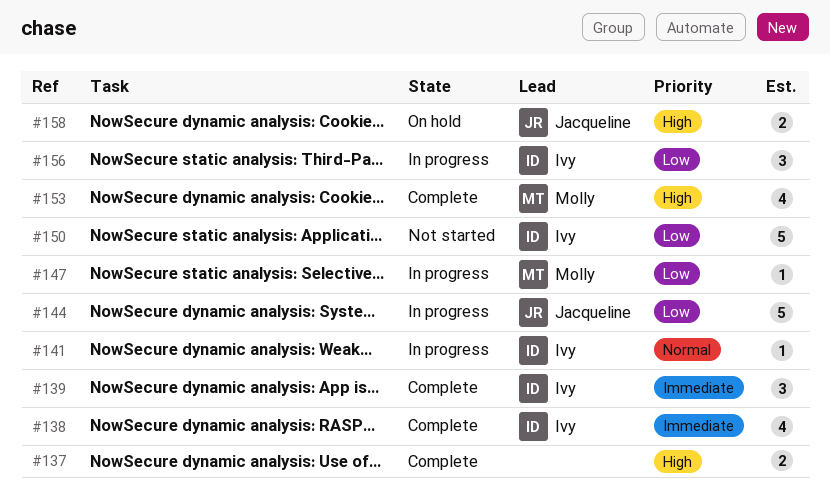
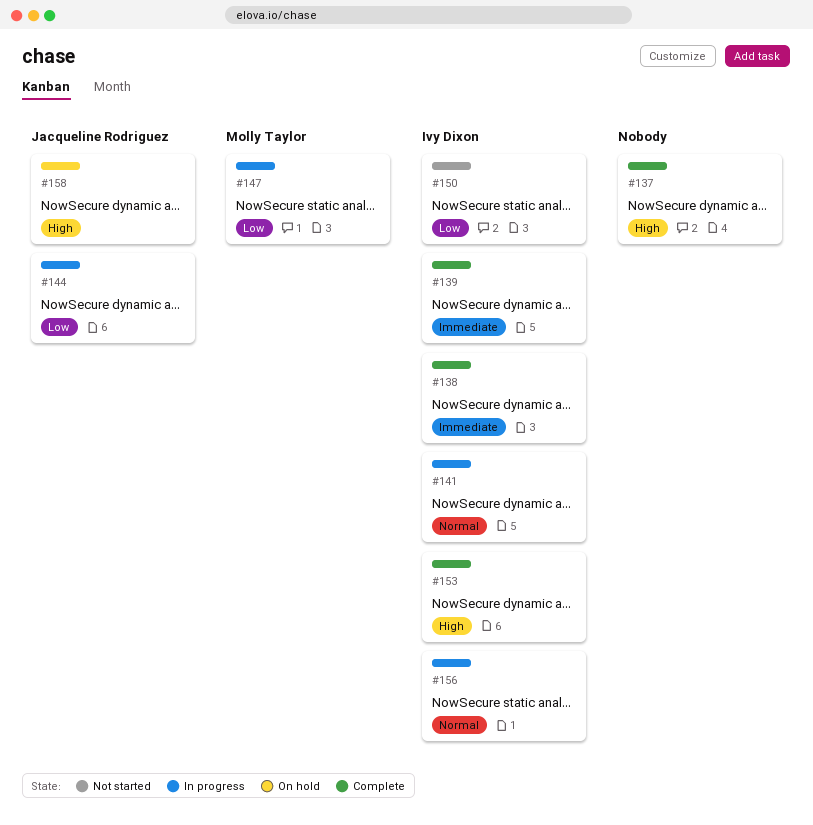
#153, owner: Molly Taylor -> Ivy Dixon
#156, priority: Low -> Normal

